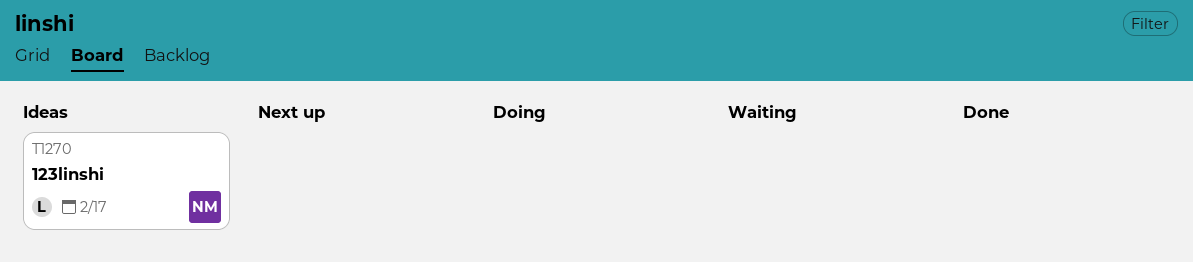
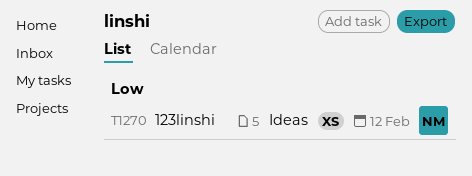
T1270, estimate: L -> XS
T1270, due: Feb 17 -> Feb 12

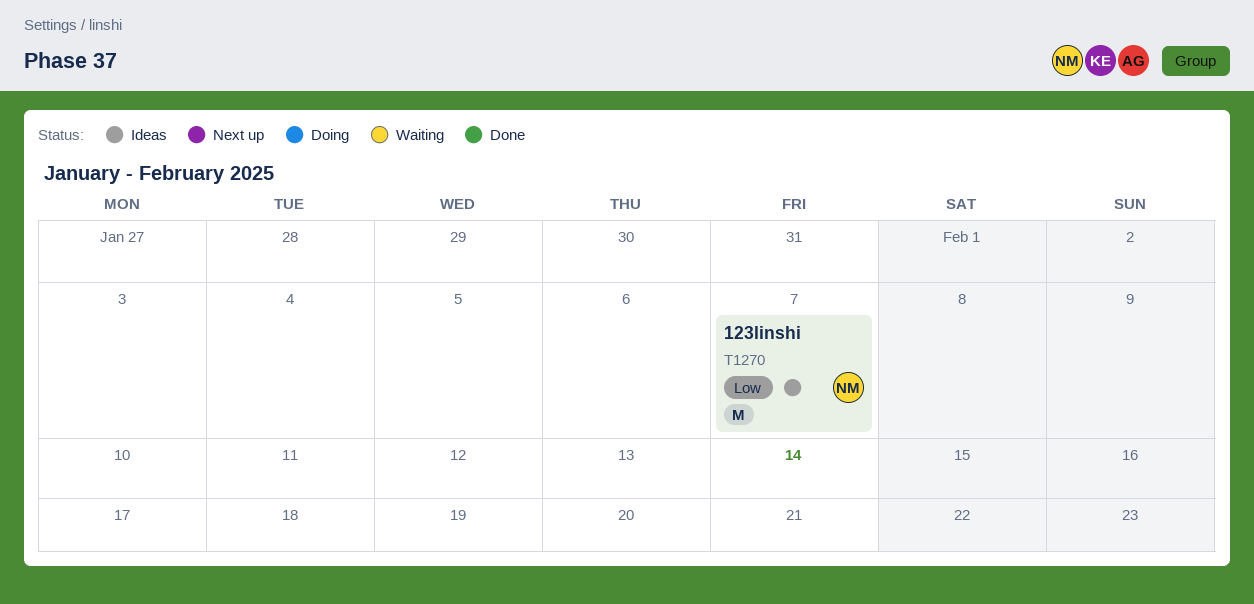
T1270, estimate: XS -> M
T1270, due: Feb 12 -> Feb 7

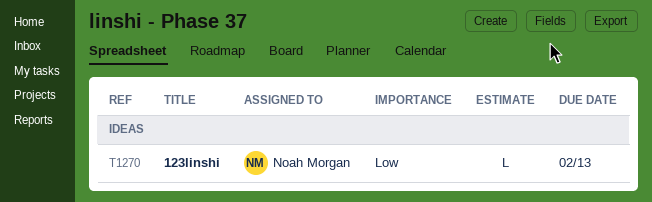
T1270, estimate: M -> L
T1270, due: Feb 7 -> Feb 13

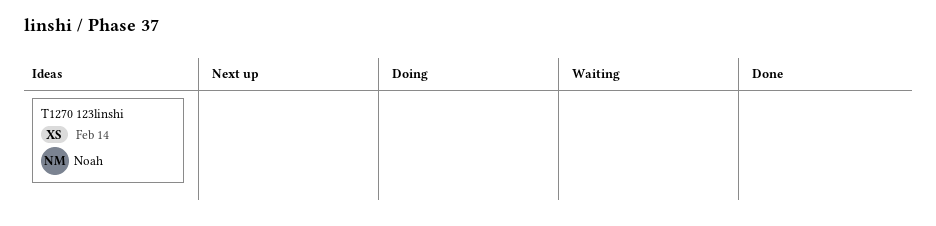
T1270, estimate: L -> XS
T1270, due: Feb 13 -> Feb 14

